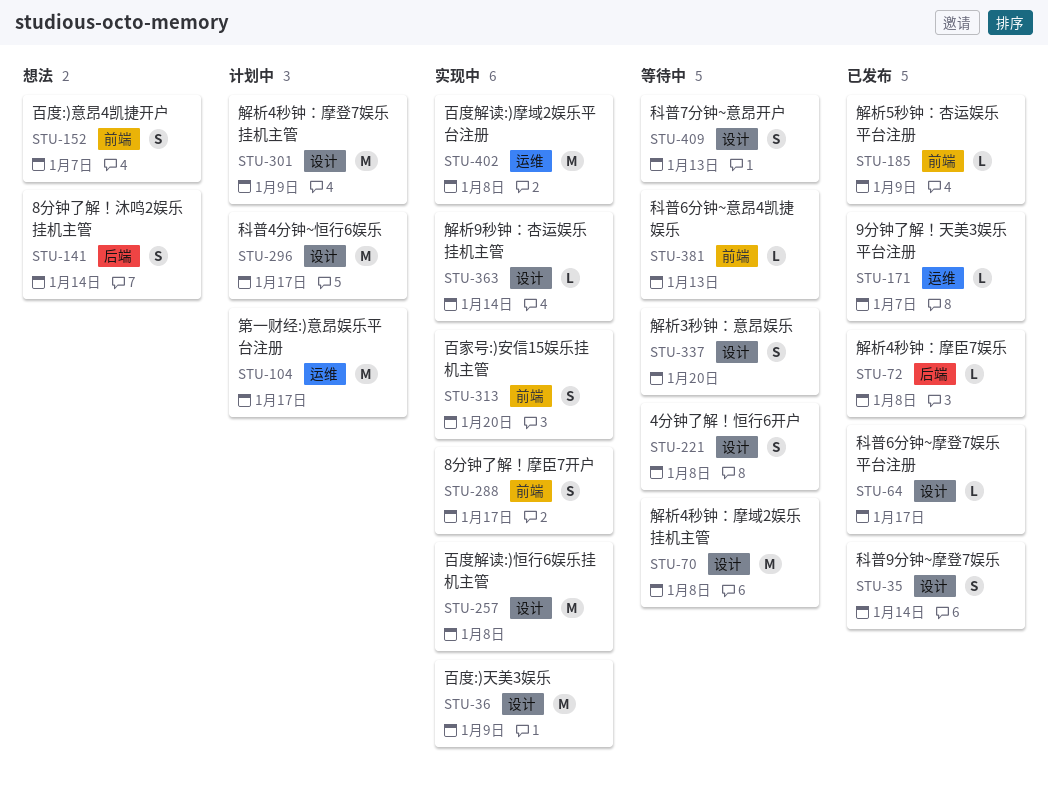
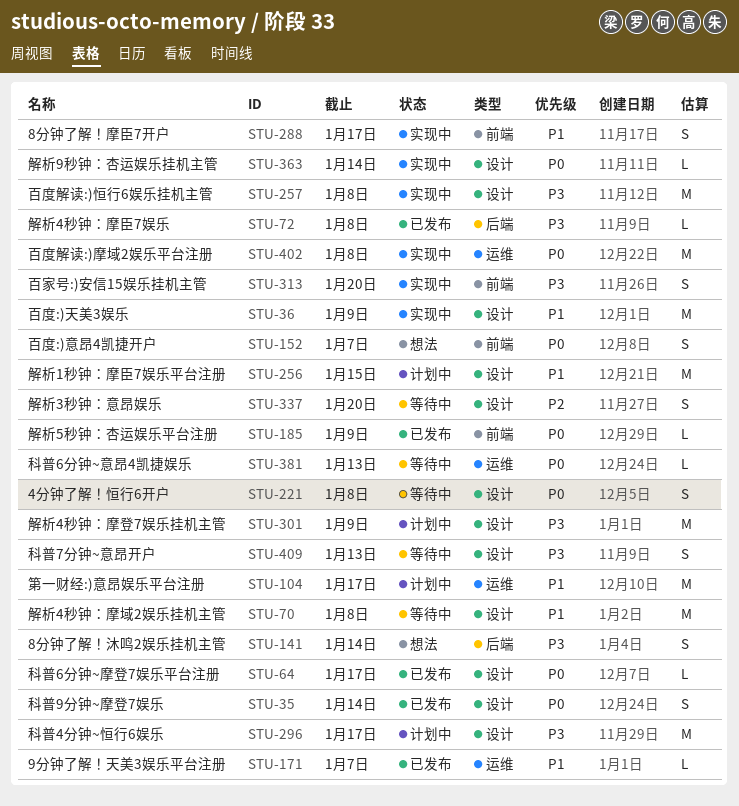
STU-256: none -> present
STU-381, label: 前端 -> 运维

